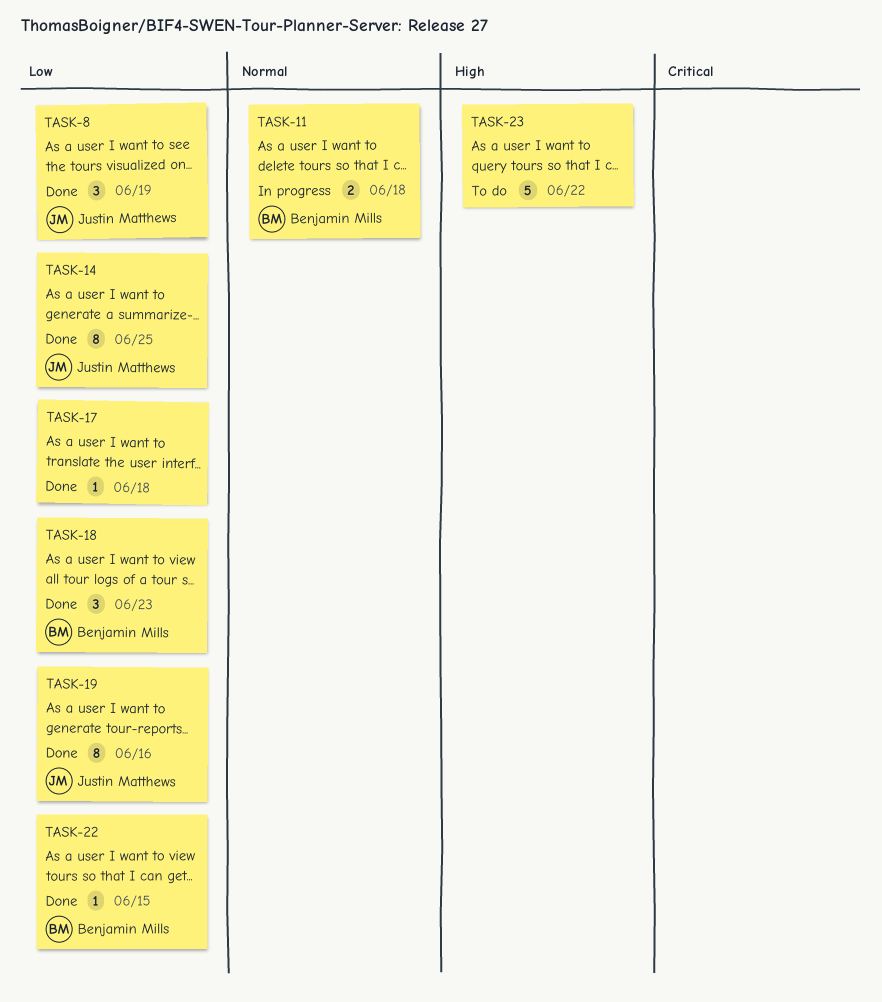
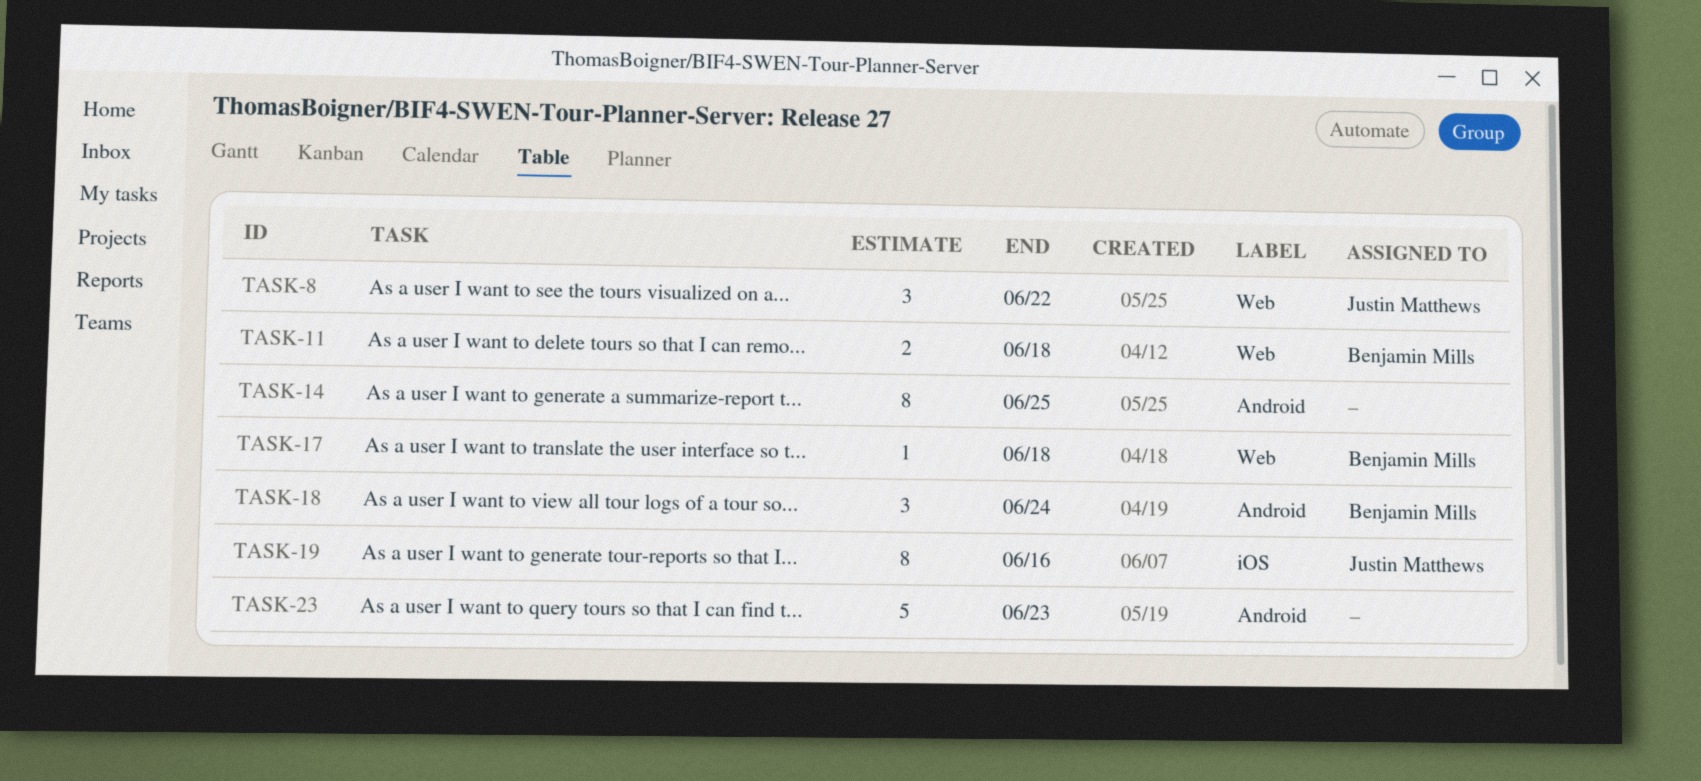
TASK-8, due: Jun 19 -> Jun 22
TASK-14, owner: Justin Matthews -> none
TASK-17, owner: none -> Benjamin Mills
TASK-18, due: Jun 23 -> Jun 24
TASK-22: present -> none
TASK-23, due: Jun 22 -> Jun 23

